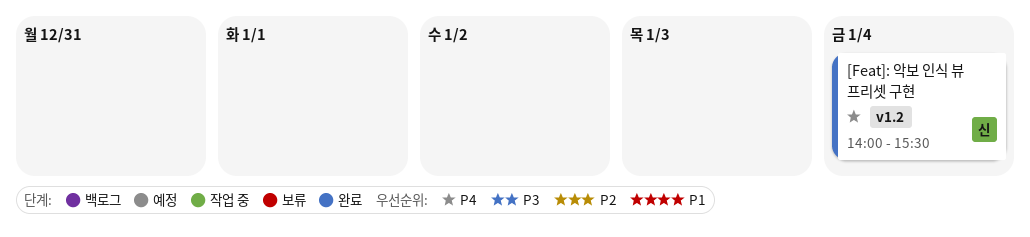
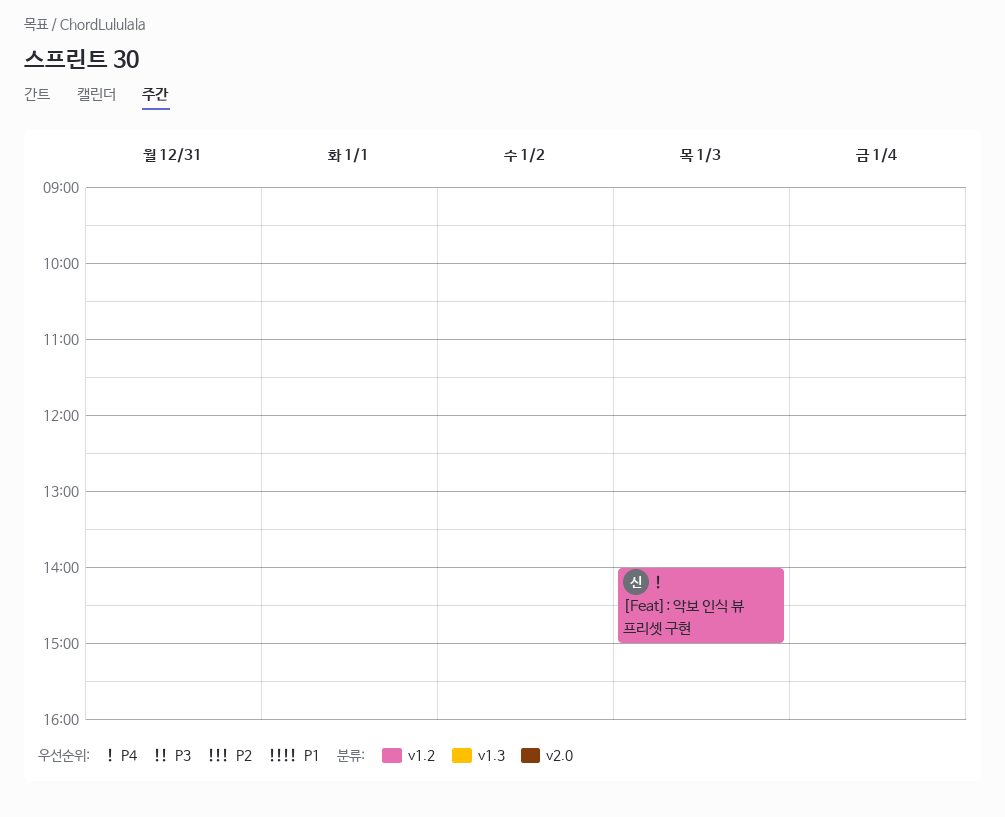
[Feat]: 악보 인식 뷰 프리셋 구현, day: Jan 4 -> Jan 3
[Feat]: 악보 인식 뷰 프리셋 구현, ends: 15:30 -> 15:00

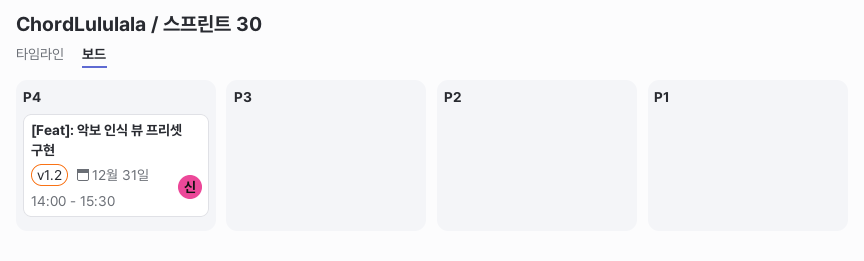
[Feat]: 악보 인식 뷰 프리셋 구현, day: Jan 3 -> Dec 31
[Feat]: 악보 인식 뷰 프리셋 구현, ends: 15:00 -> 15:30

